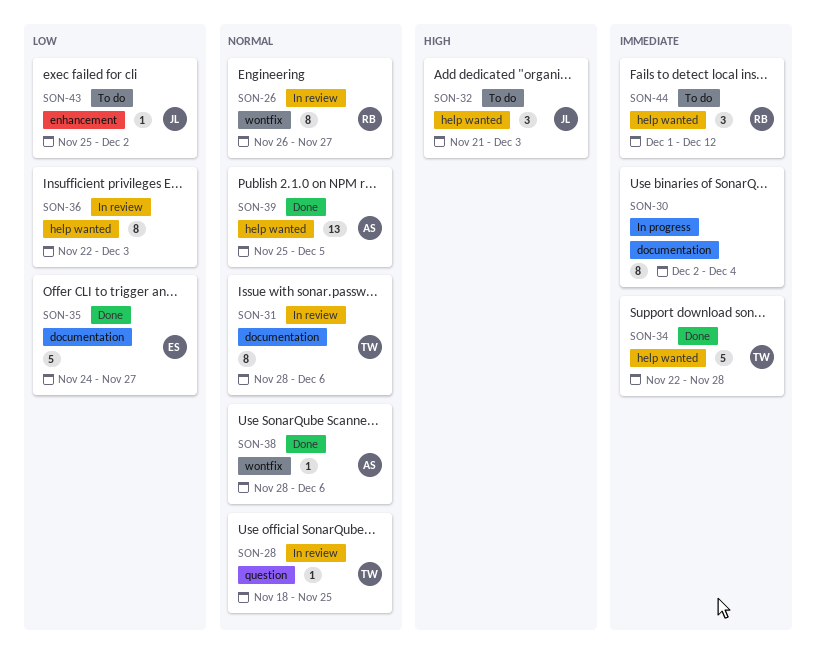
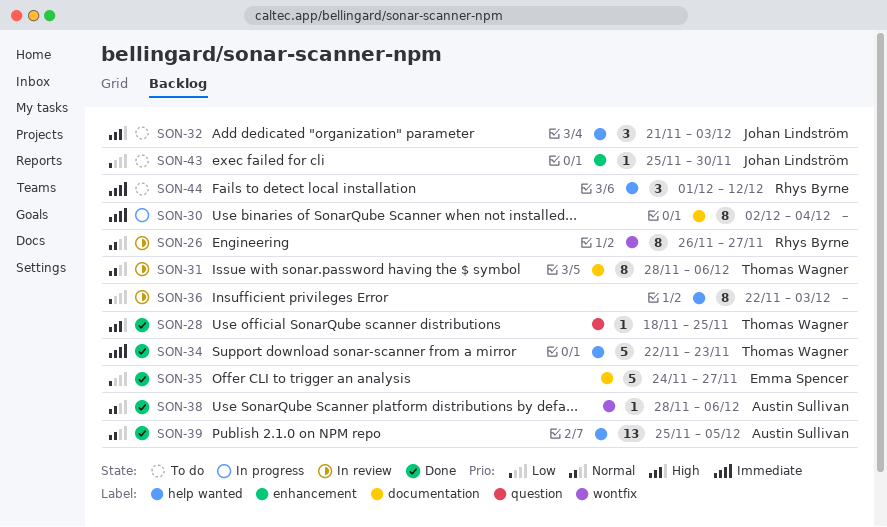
SON-28, status: In review -> Done
SON-28, priority: Normal -> High
SON-34, due: Nov 28 -> Nov 23
SON-43, due: Dec 2 -> Nov 30

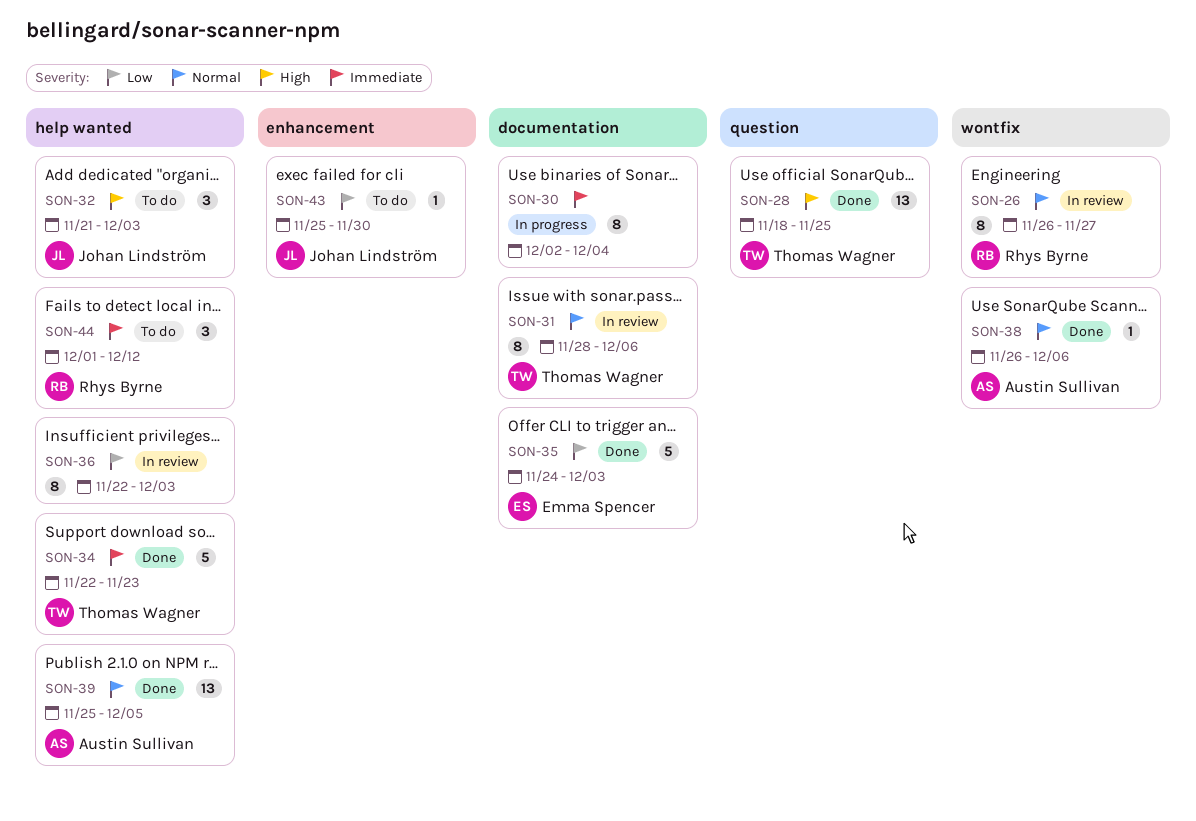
SON-28, estimate: 1 -> 13
SON-35, due: Nov 27 -> Dec 3
SON-38, start: Nov 28 -> Nov 26

